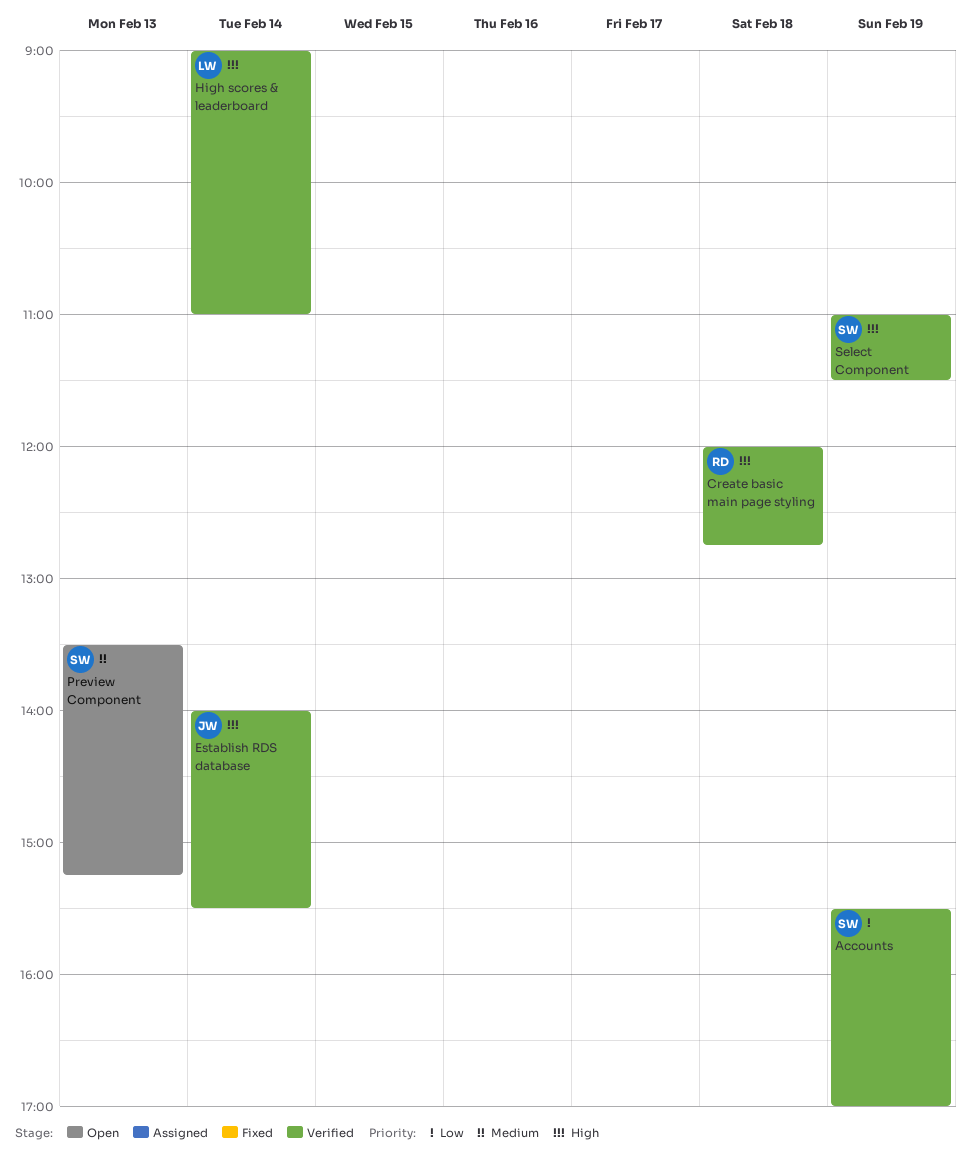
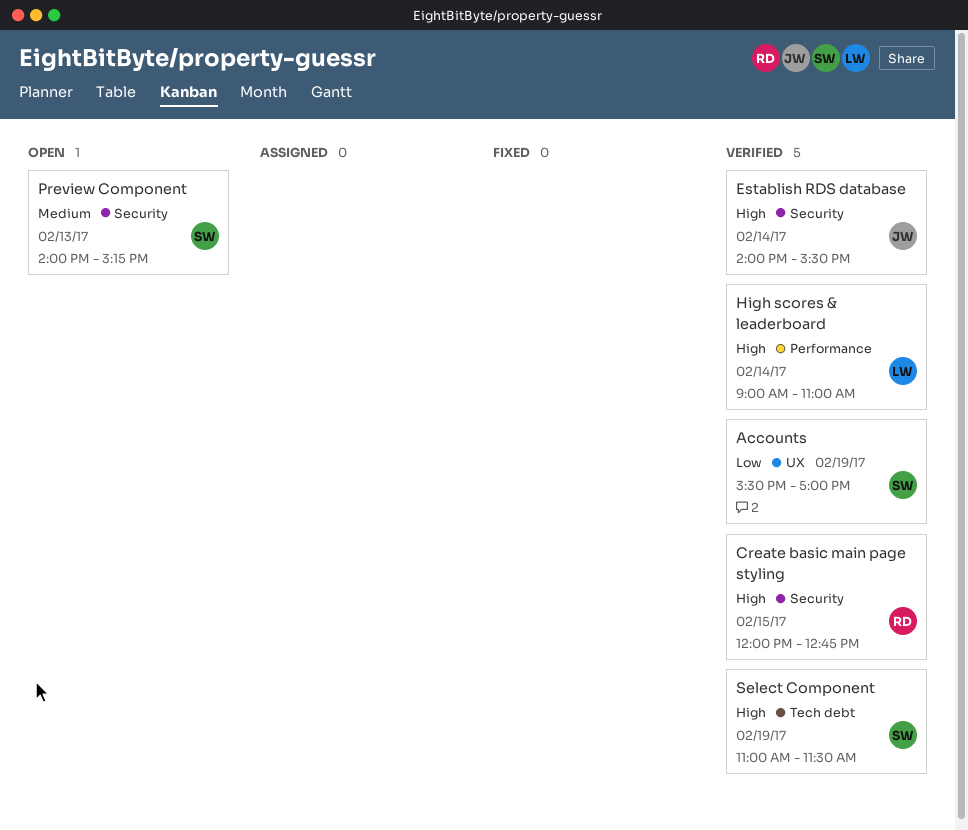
Create basic main page styling, day: Feb 18 -> Feb 15
Preview Component, begins: 13:30 -> 14:00

